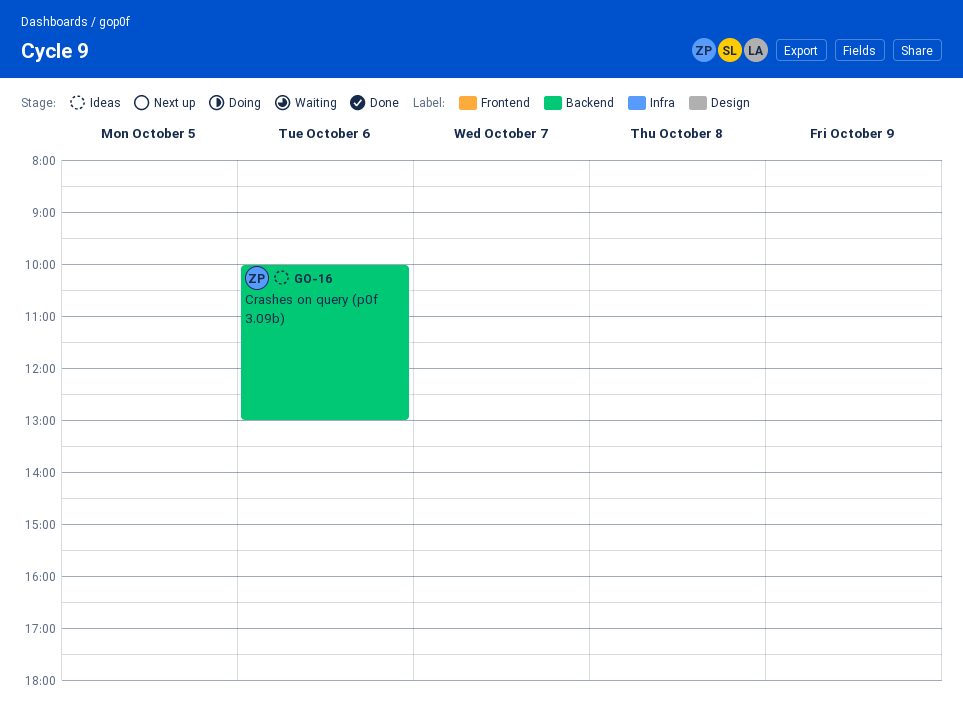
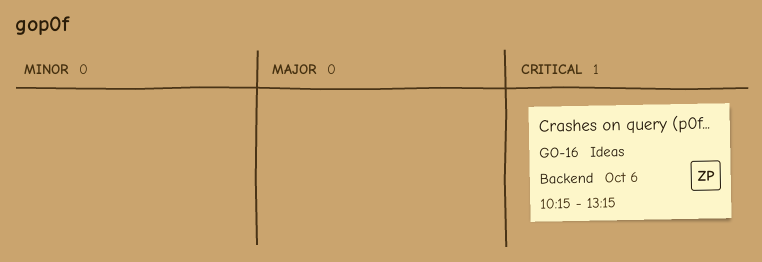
GO-16, begins: 10:00 -> 10:15
GO-16, ends: 13:00 -> 13:15

